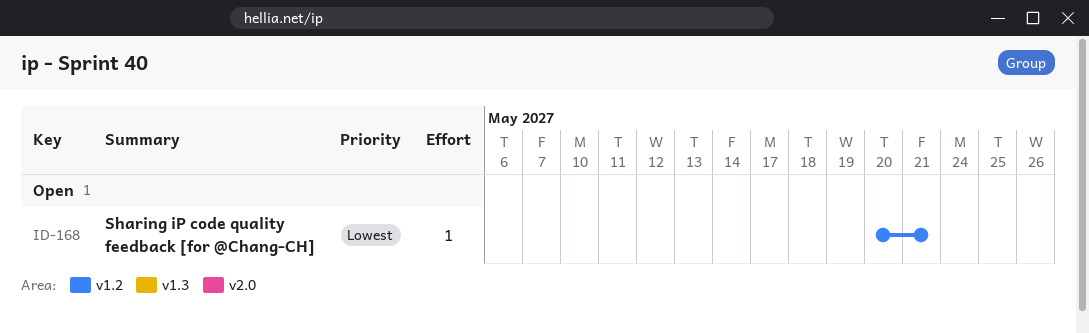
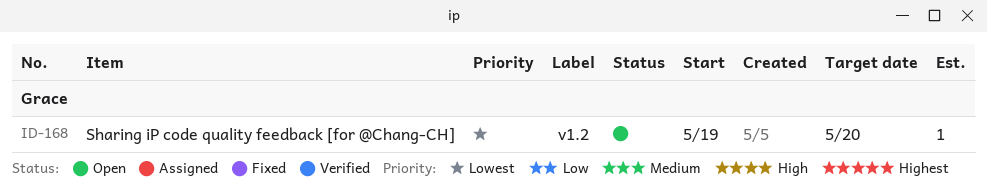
ID-168, start: May 20 -> May 19
ID-168, due: May 21 -> May 20

